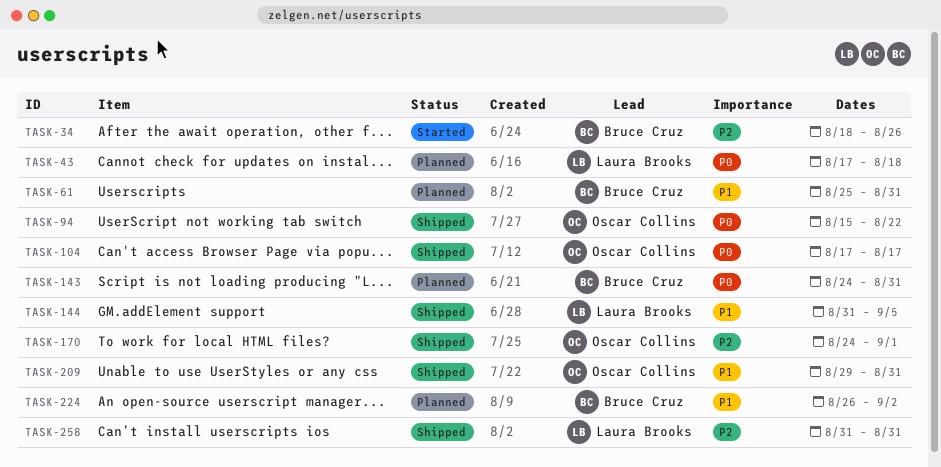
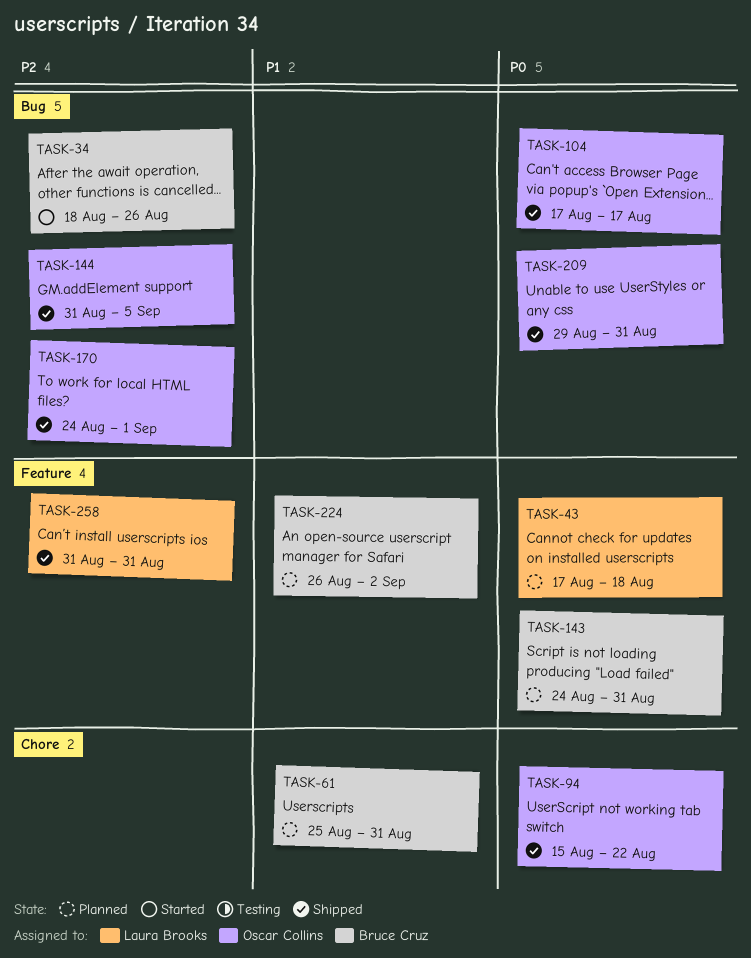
TASK-144, owner: Laura Brooks -> Oscar Collins
TASK-144, priority: P1 -> P2
TASK-209, priority: P1 -> P0

